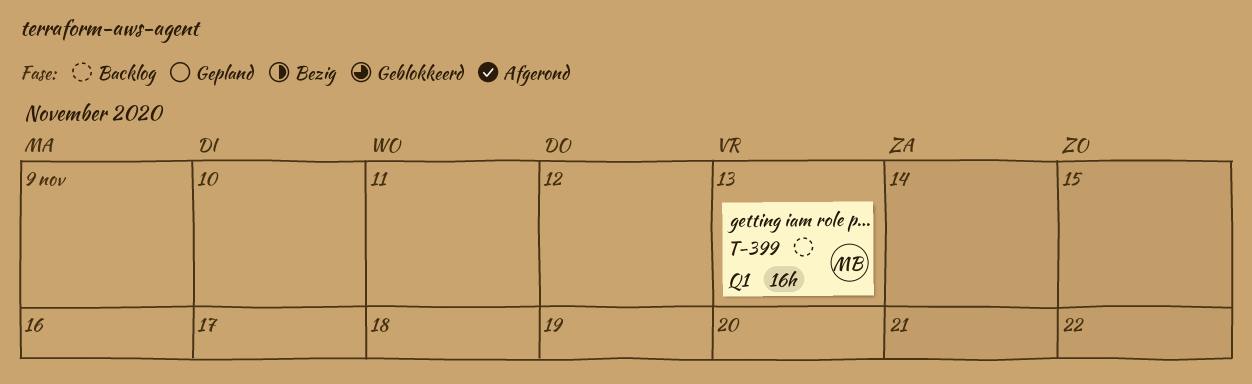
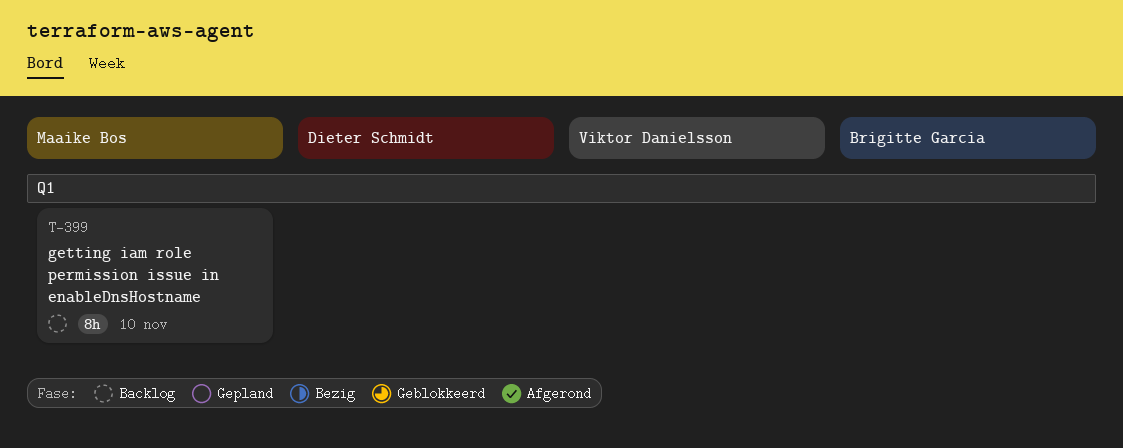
T-399, estimate: 16h -> 8h
T-399, due: Nov 13 -> Nov 10

